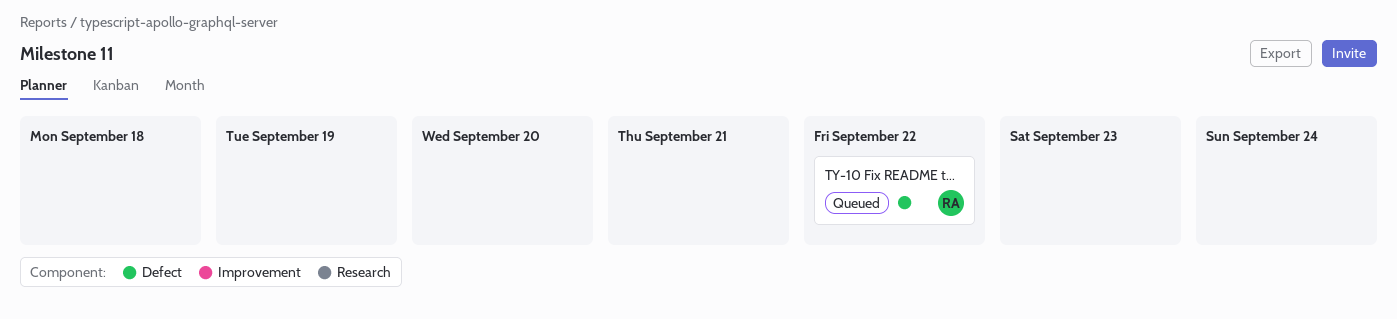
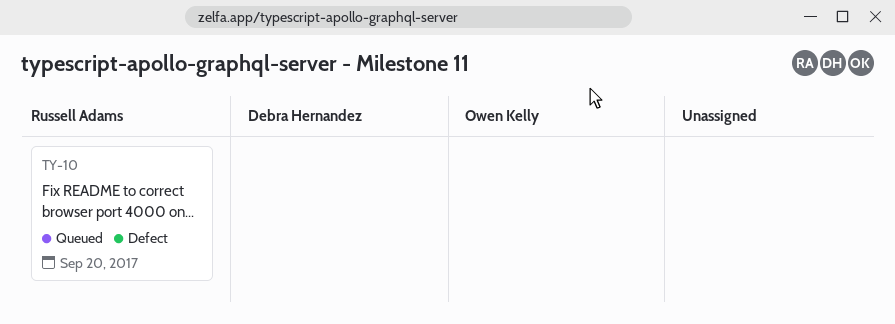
TY-10, due: Sep 22 -> Sep 20

